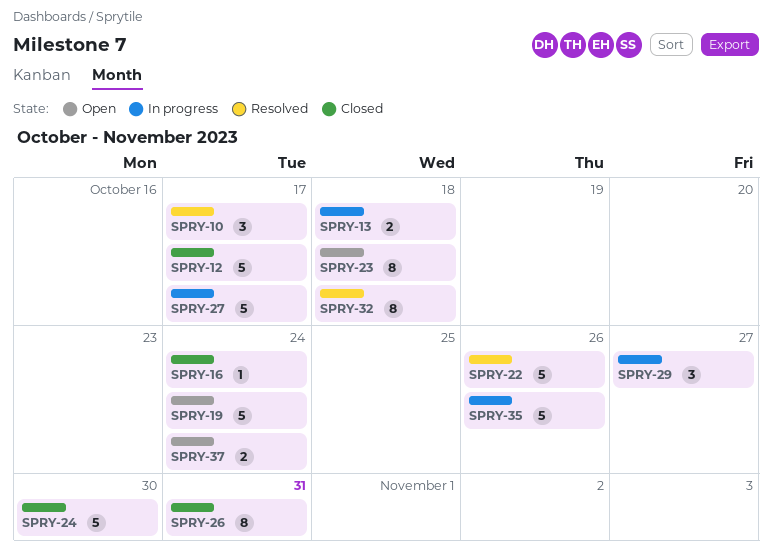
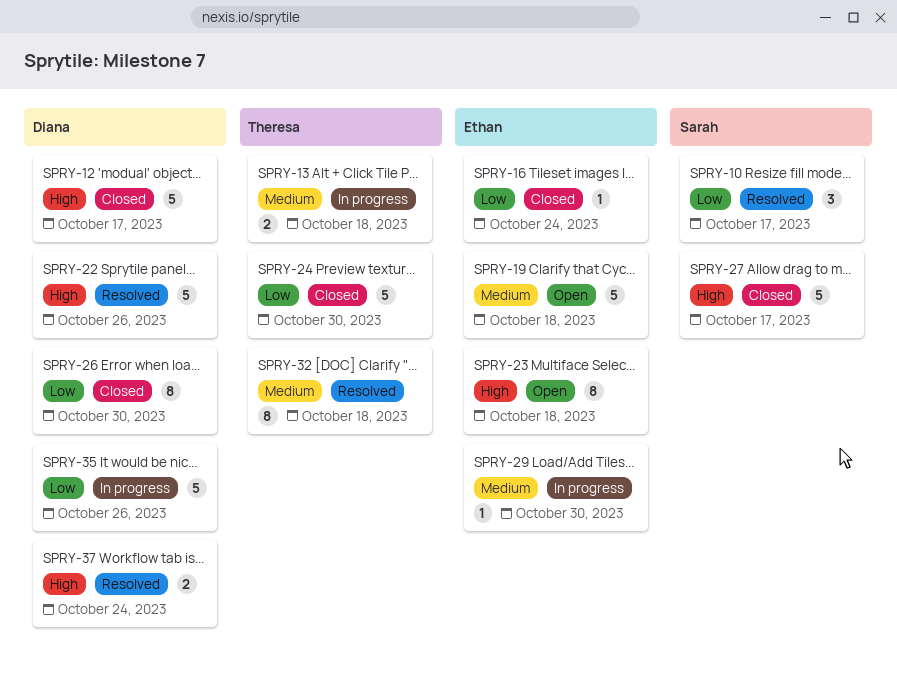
SPRY-19, due: Oct 24 -> Oct 18
SPRY-26, due: Oct 31 -> Oct 30
SPRY-27, status: In progress -> Closed
SPRY-29, estimate: 3 -> 1
SPRY-29, due: Oct 27 -> Oct 30
SPRY-37, status: Open -> Resolved

